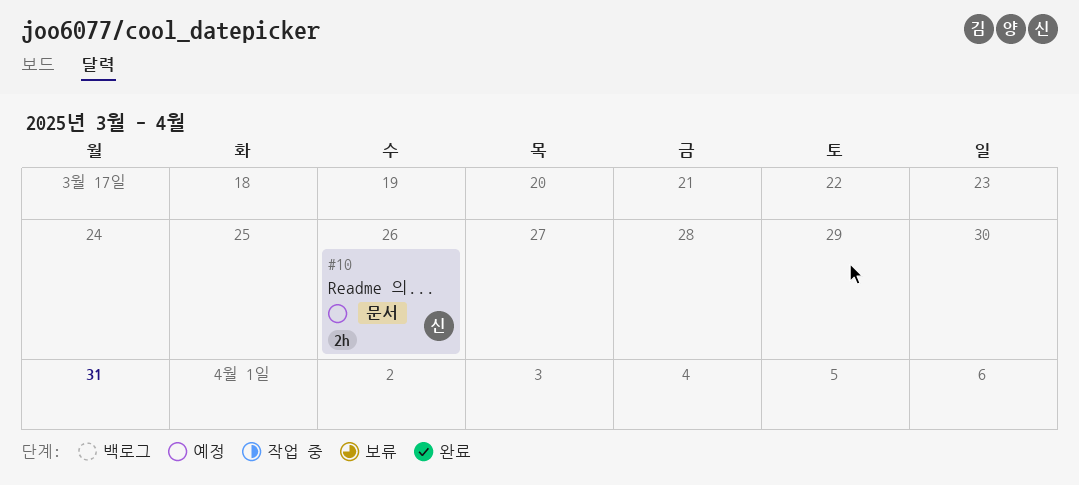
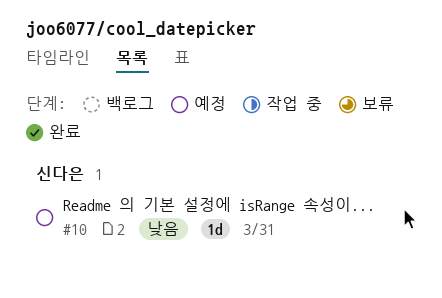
#10, estimate: 2h -> 1d
#10, due: Mar 26 -> Mar 31

